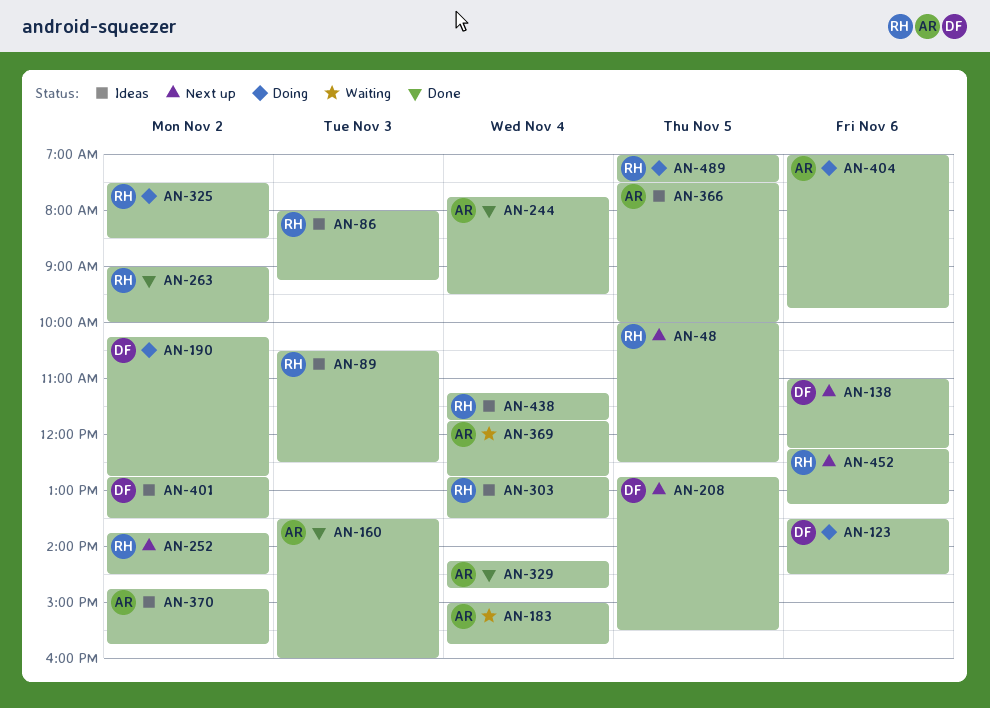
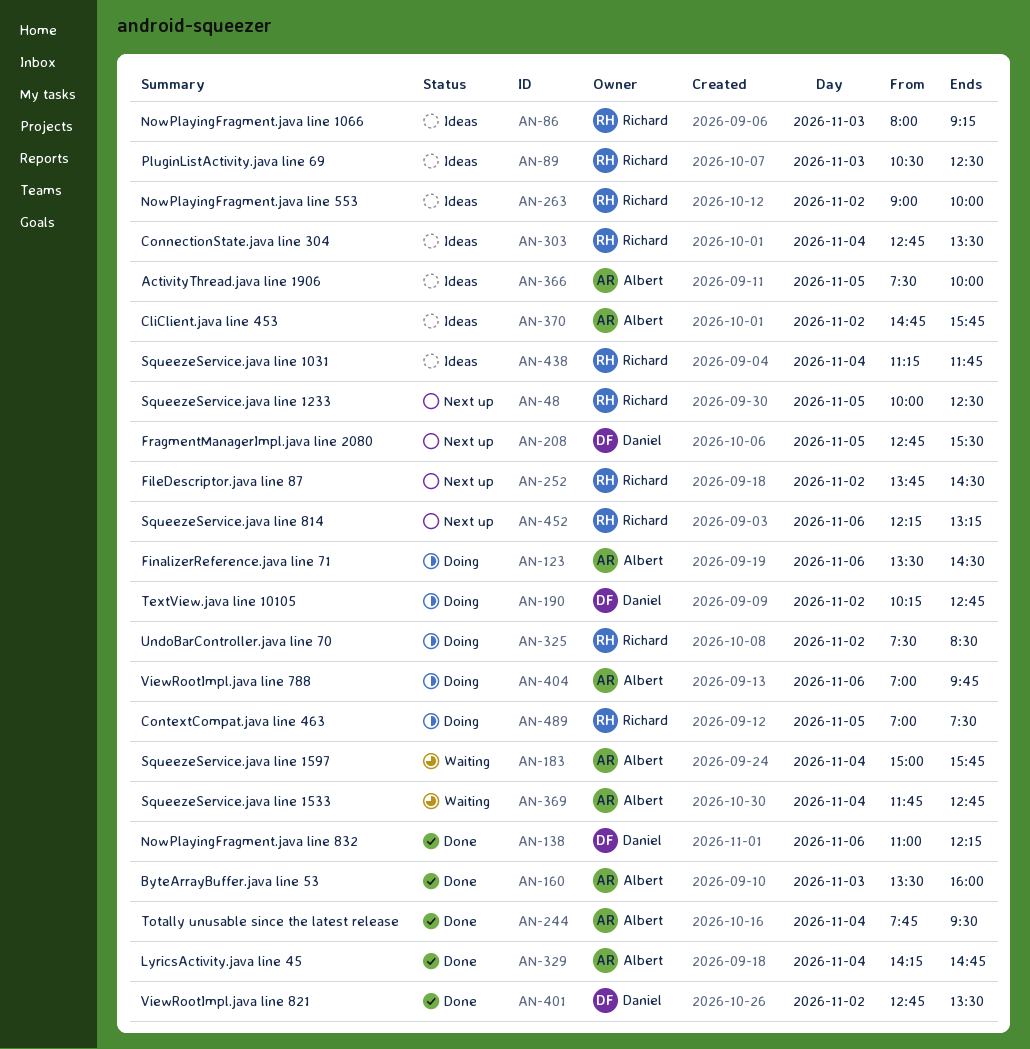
AN-123, owner: Daniel -> Albert
AN-138, status: Next up -> Done
AN-263, status: Done -> Ideas
AN-401, status: Ideas -> Done

